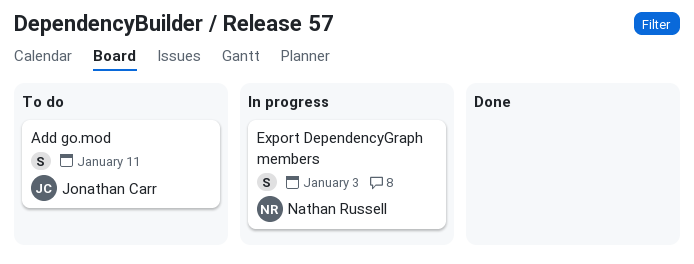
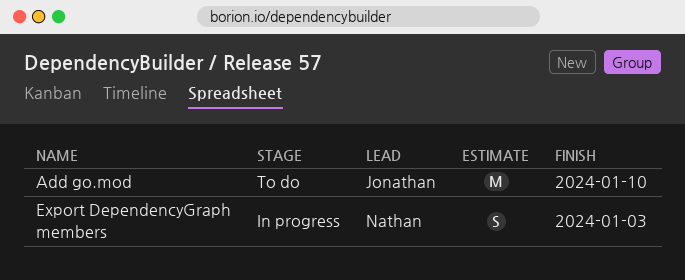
Add go.mod, estimate: S -> M
Add go.mod, due: Jan 11 -> Jan 10

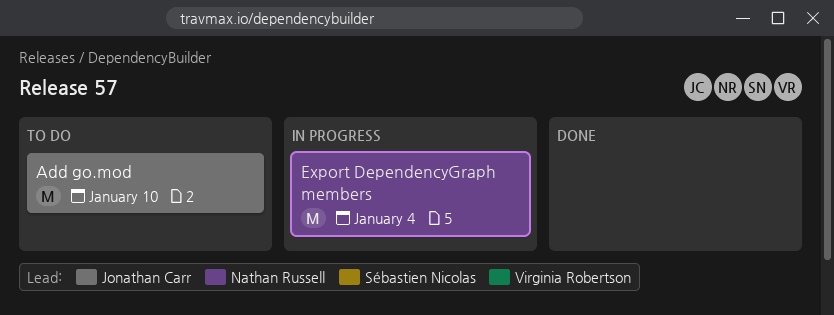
Export DependencyGraph members, estimate: S -> M
Export DependencyGraph members, due: Jan 3 -> Jan 4

